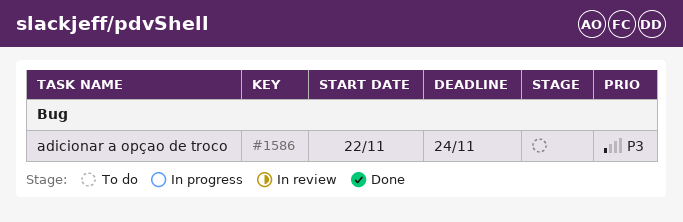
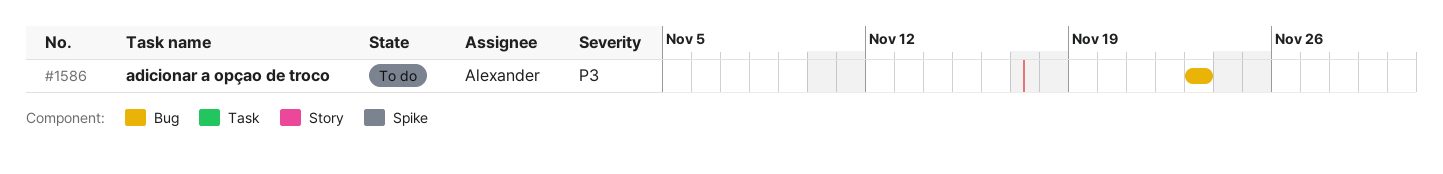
#1586, start: Nov 22 -> Nov 23
#1586, due: Nov 24 -> Nov 23

